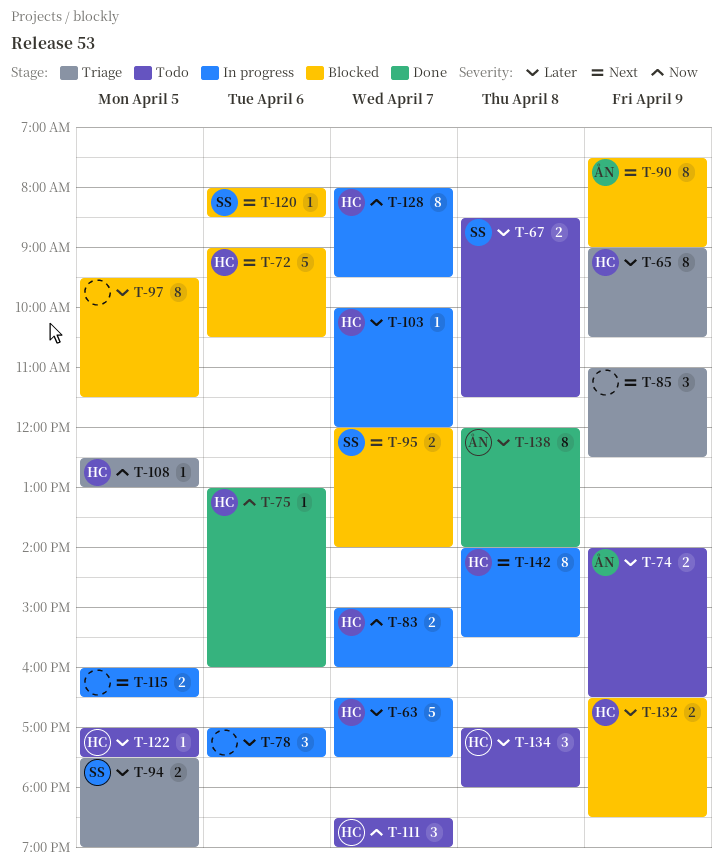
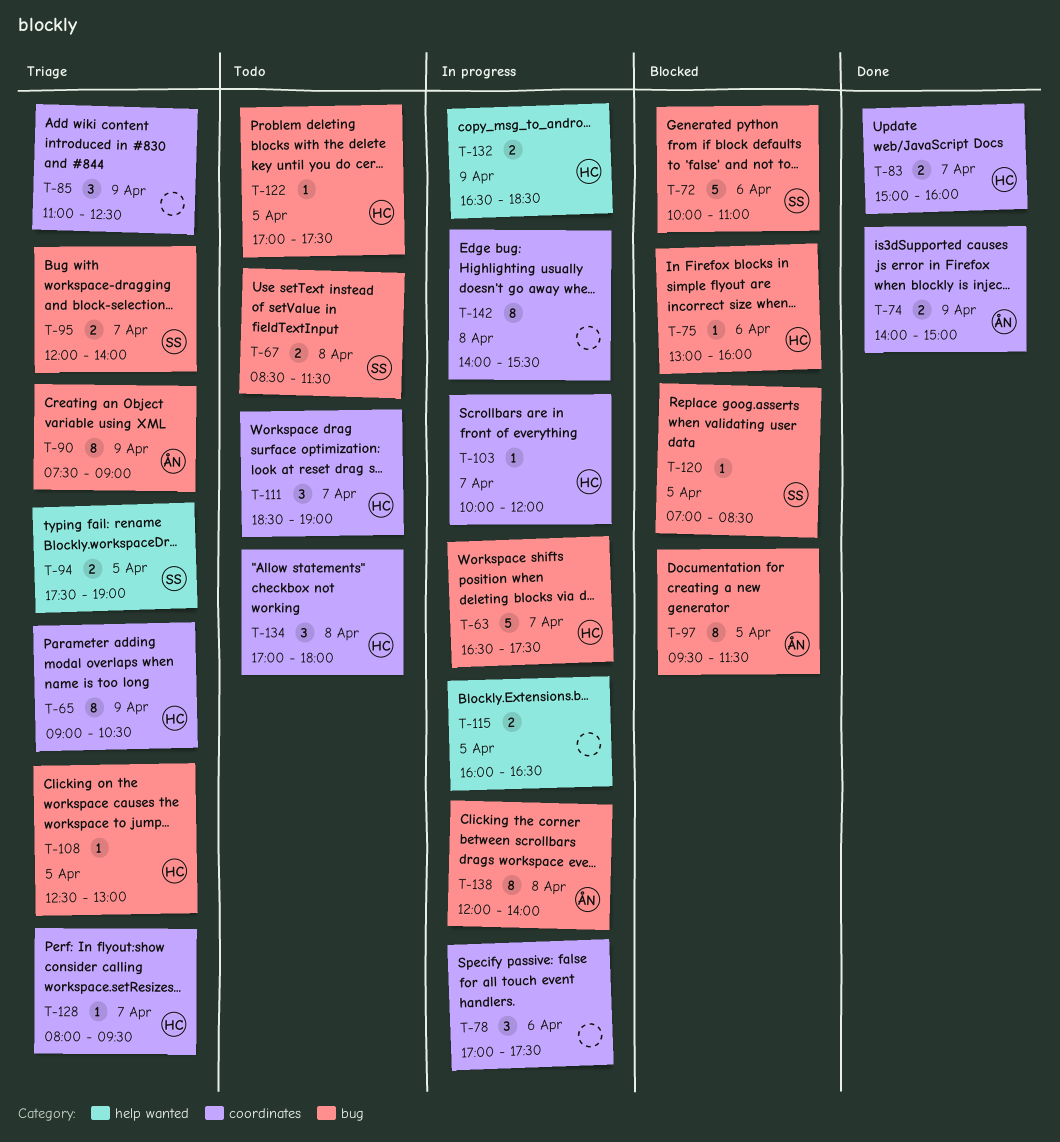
T-72, owner: HC -> SS
T-72, begins: 09:00 -> 10:00
T-72, ends: 10:30 -> 11:00
T-74, status: Todo -> Done
T-74, ends: 16:30 -> 15:00
T-75, status: Done -> Blocked
T-83, status: In progress -> Done
T-90, status: Blocked -> Triage
T-95, status: Blocked -> Triage
T-97, owner: none -> ÅN
T-120, day: Apr 6 -> Apr 5
T-120, begins: 08:00 -> 07:00
T-128, status: In progress -> Triage
T-128, estimate: 8 -> 1
T-132, status: Blocked -> In progress
T-138, status: Done -> In progress
T-142, owner: HC -> none

